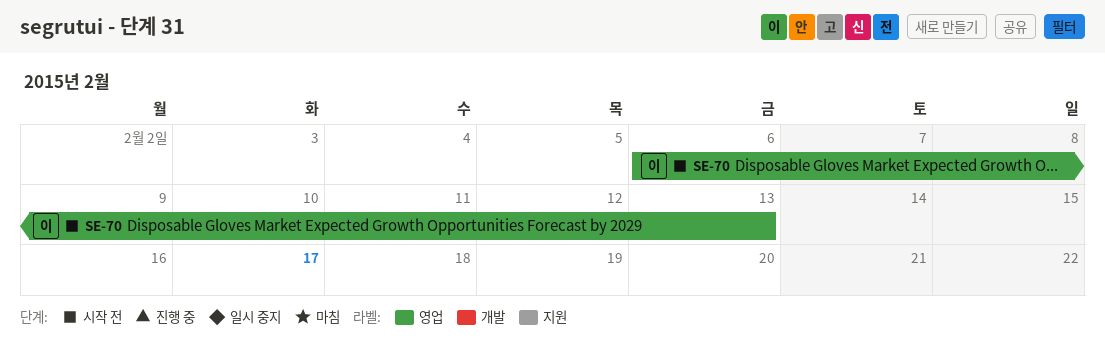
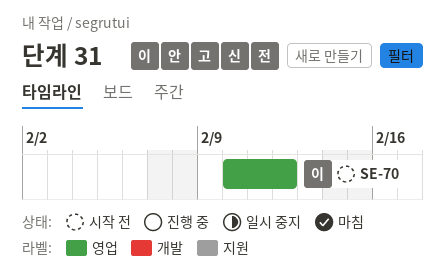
SE-70, start: Feb 6 -> Feb 10
SE-70, due: Feb 13 -> Feb 12

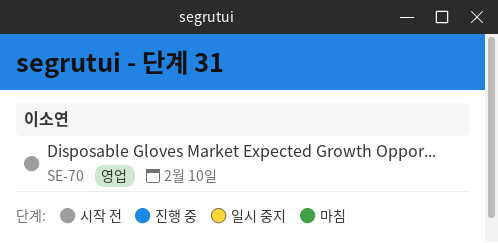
SE-70, due: Feb 12 -> Feb 10

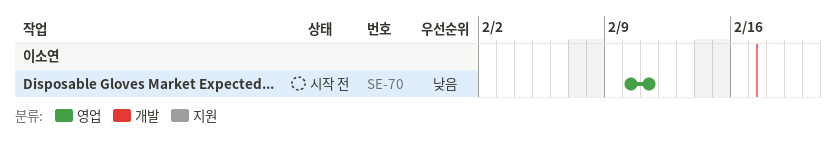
SE-70, due: Feb 10 -> Feb 11

